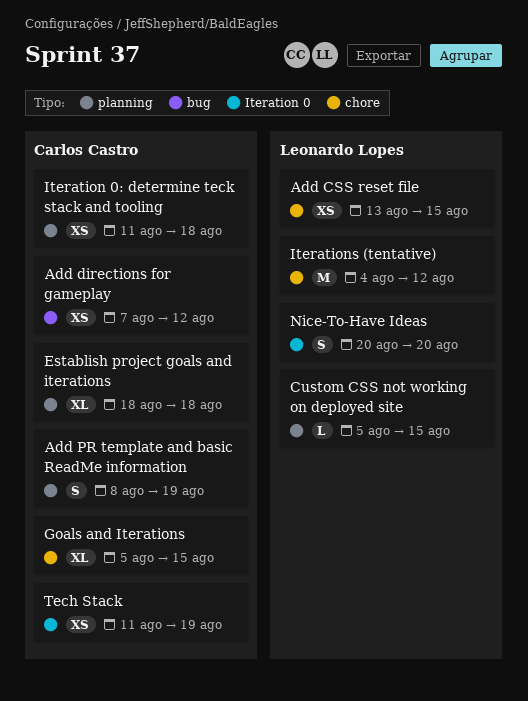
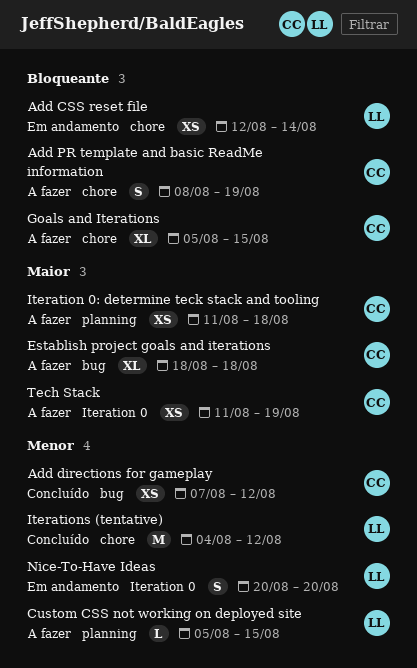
Add CSS reset file, start: Aug 13 -> Aug 12
Add CSS reset file, due: Aug 15 -> Aug 14
Add PR template and basic ReadMe information, label: planning -> chore
Establish project goals and iterations, label: planning -> bug

